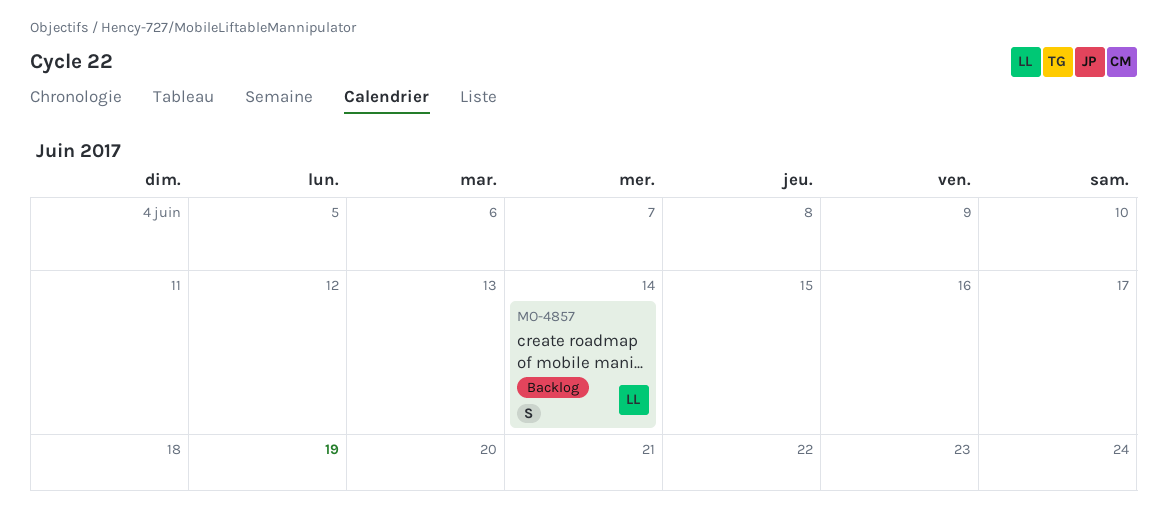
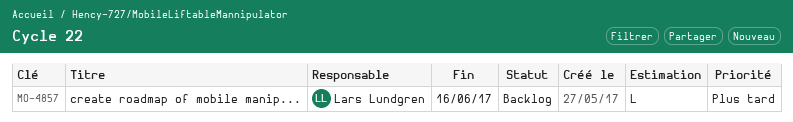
MO-4857, estimate: S -> L
MO-4857, due: Jun 14 -> Jun 16

